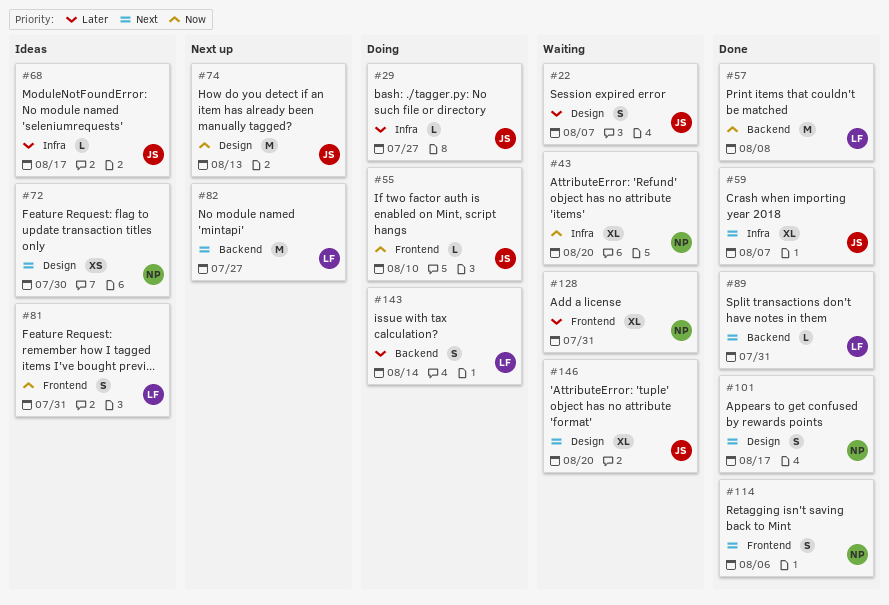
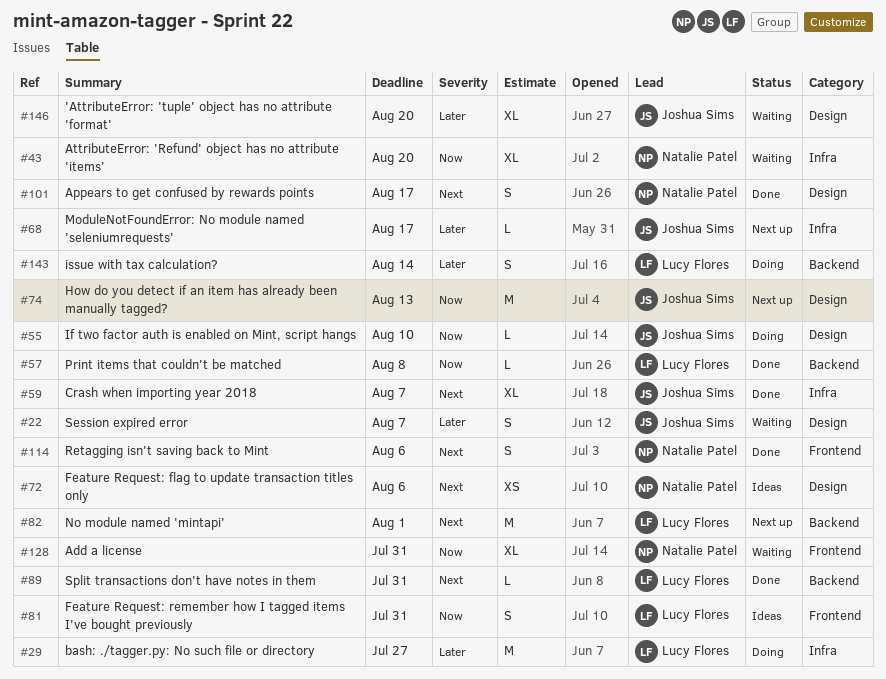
#29, owner: Joshua Sims -> Lucy Flores
#29, estimate: L -> M
#55, label: Frontend -> Design
#57, estimate: M -> L
#68, status: Ideas -> Next up
#72, due: Jul 30 -> Aug 6
#82, due: Jul 27 -> Aug 1
#128, priority: Later -> Now
#146, priority: Next -> Later

